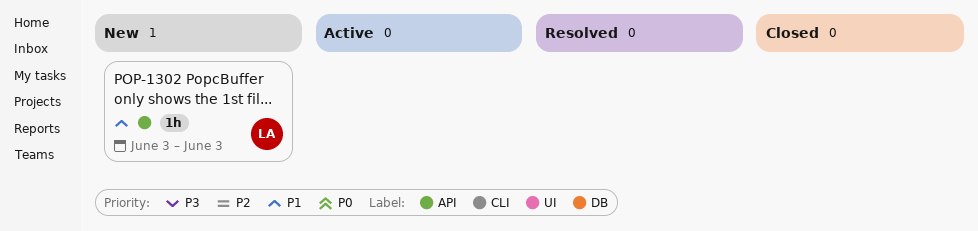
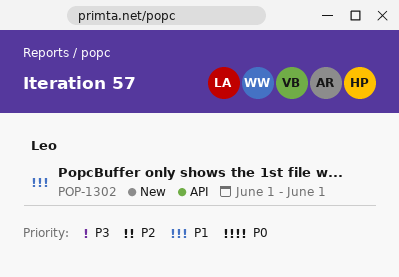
POP-1302, start: Jun 3 -> Jun 1
POP-1302, due: Jun 3 -> Jun 1

